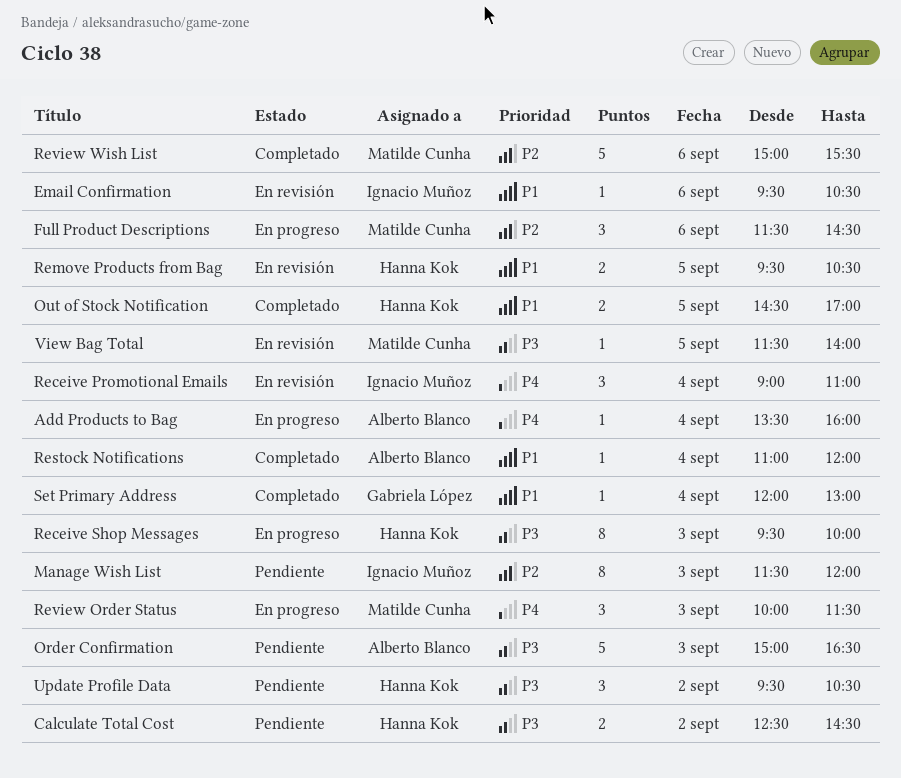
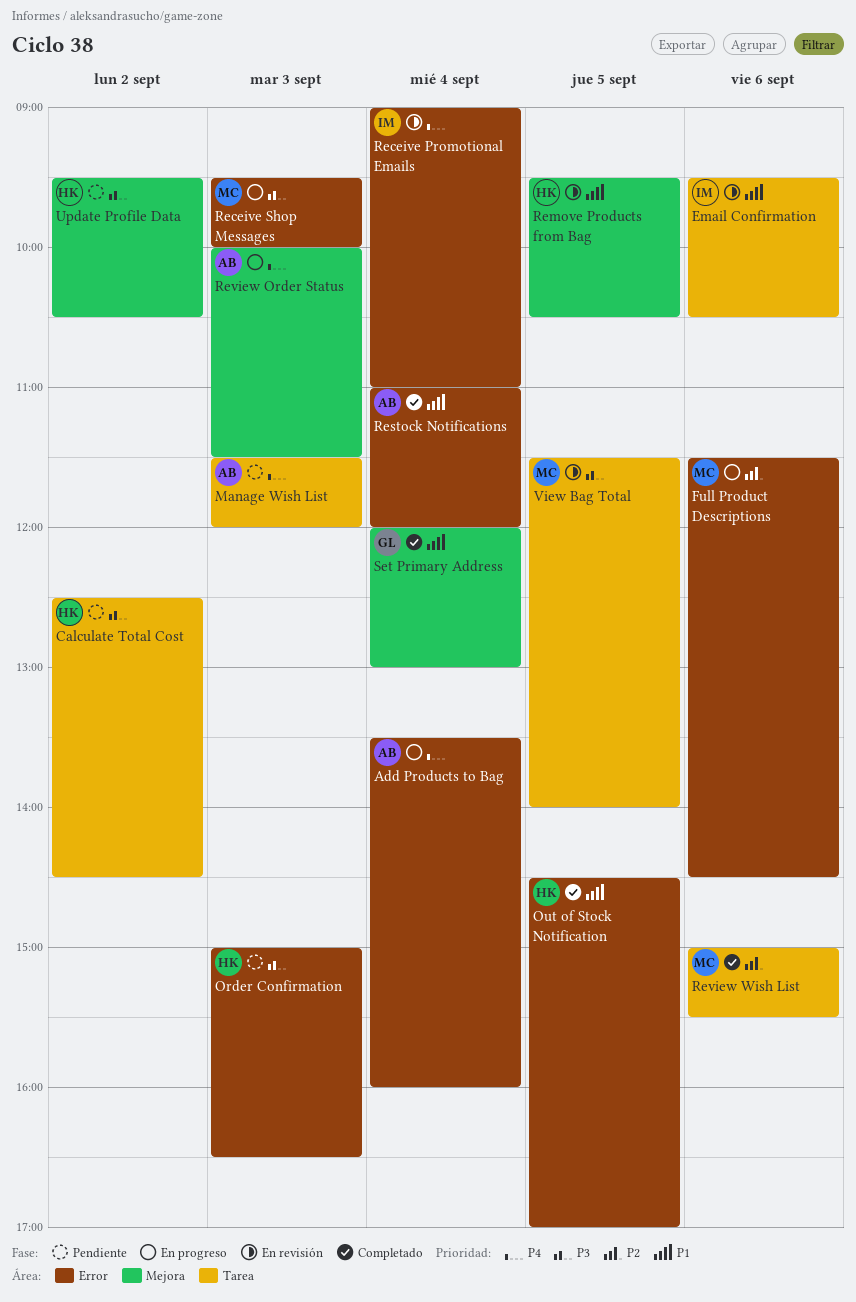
Manage Wish List, owner: Ignacio Muñoz -> Alberto Blanco
Manage Wish List, priority: P2 -> P4
Order Confirmation, owner: Alberto Blanco -> Hanna Kok
Receive Shop Messages, owner: Hanna Kok -> Matilde Cunha
Review Order Status, owner: Matilde Cunha -> Alberto Blanco

